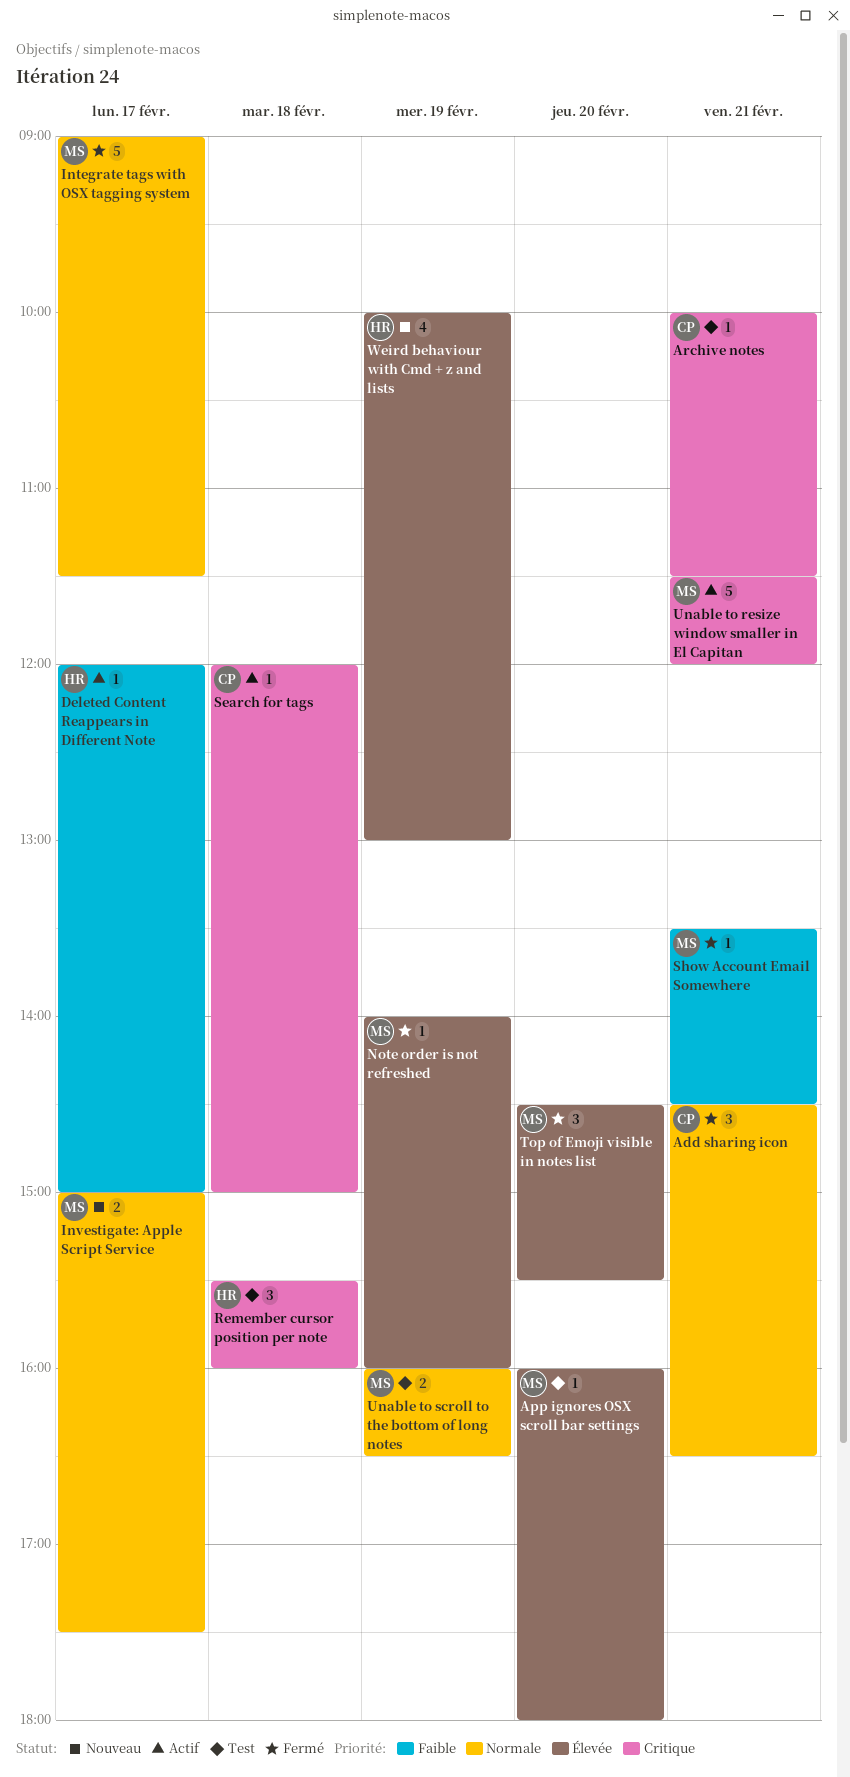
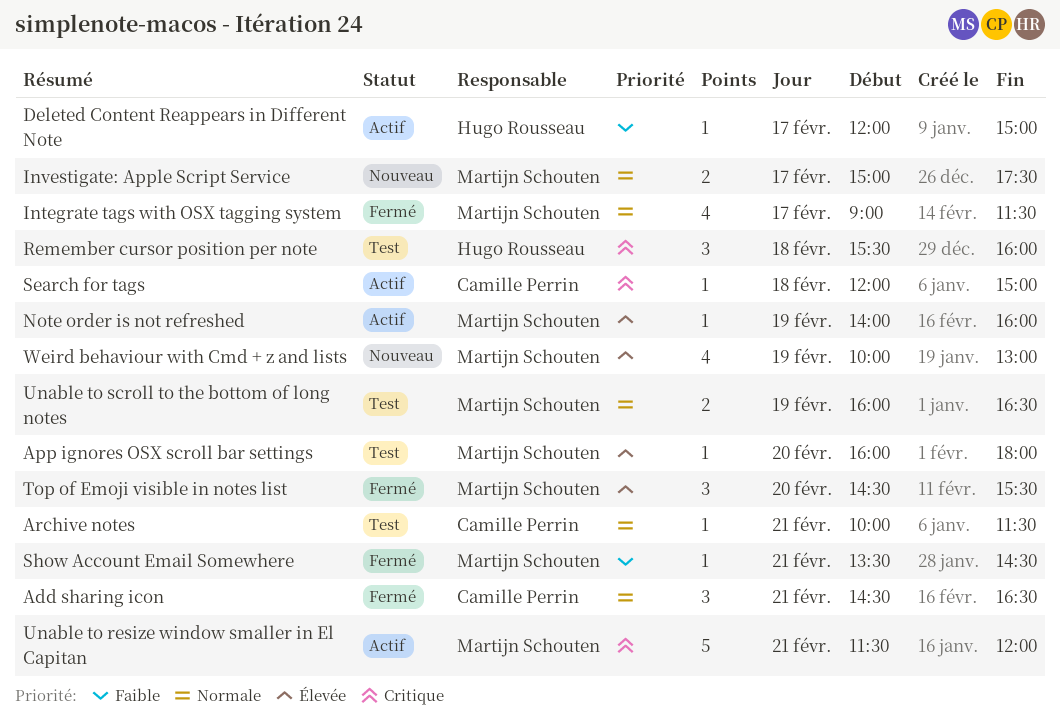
Archive notes, priority: Critique -> Normale
Integrate tags with OSX tagging system, estimate: 5 -> 4
Note order is not refreshed, status: Fermé -> Actif
Weird behaviour with Cmd + z and lists, owner: Hugo Rousseau -> Martijn Schouten

